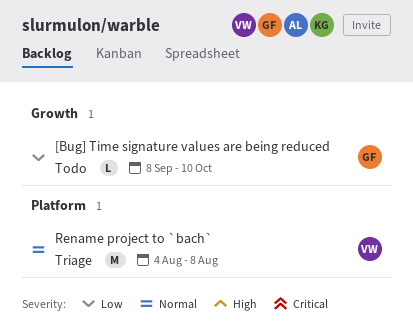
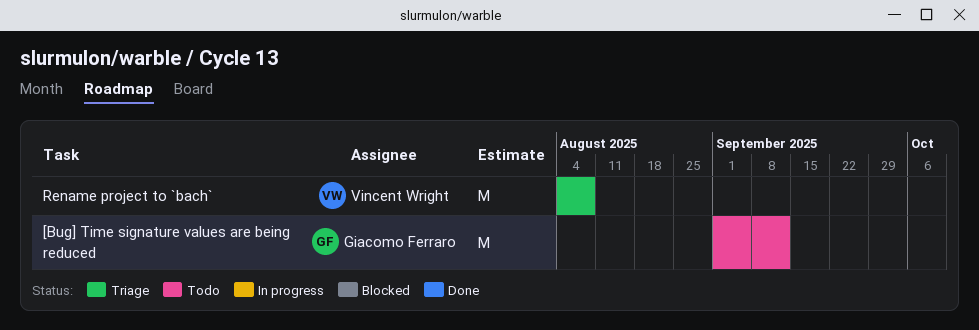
[Bug] Time signature values are being reduced, estimate: L -> M
[Bug] Time signature values are being reduced, start: Sep 8 -> Sep 1
[Bug] Time signature values are being reduced, due: Oct 10 -> Sep 12

